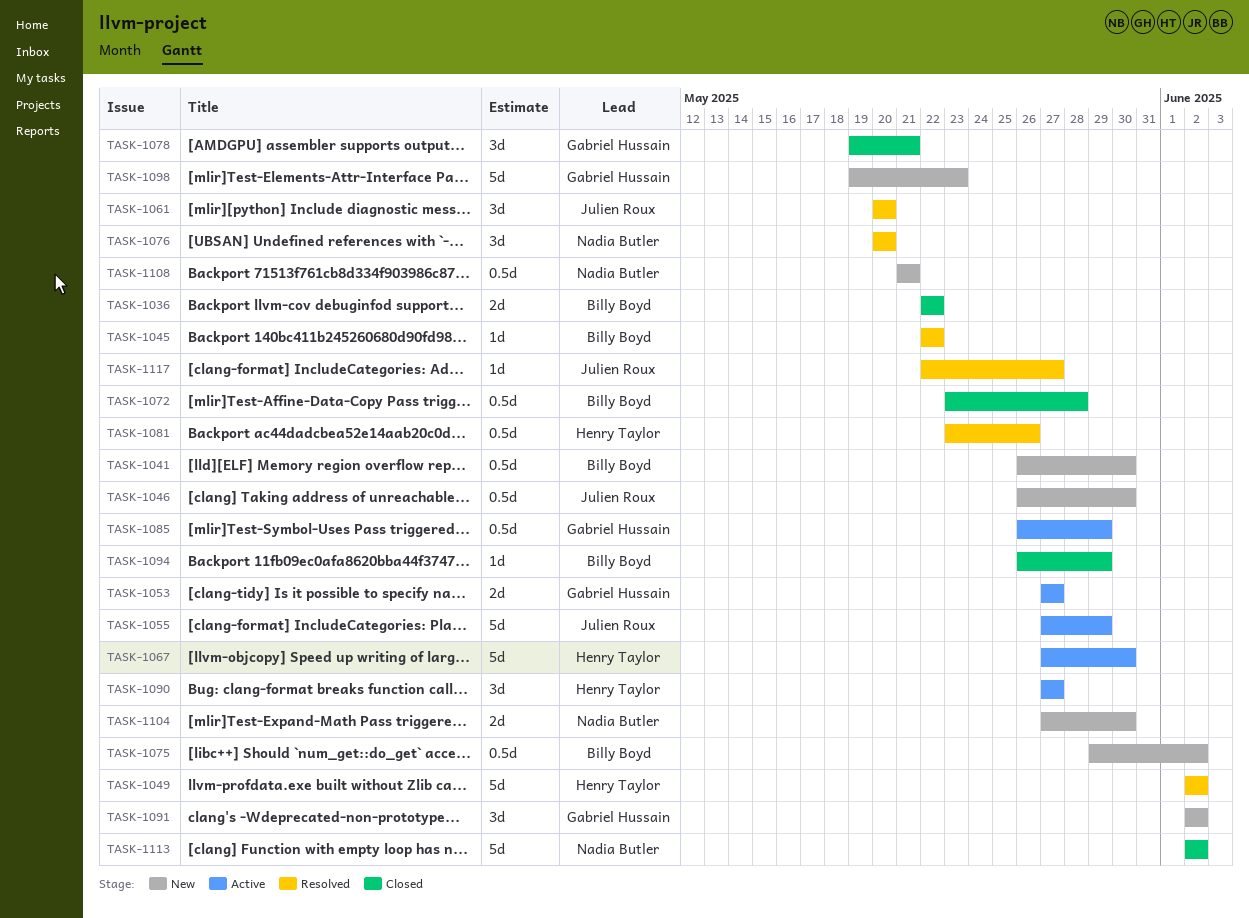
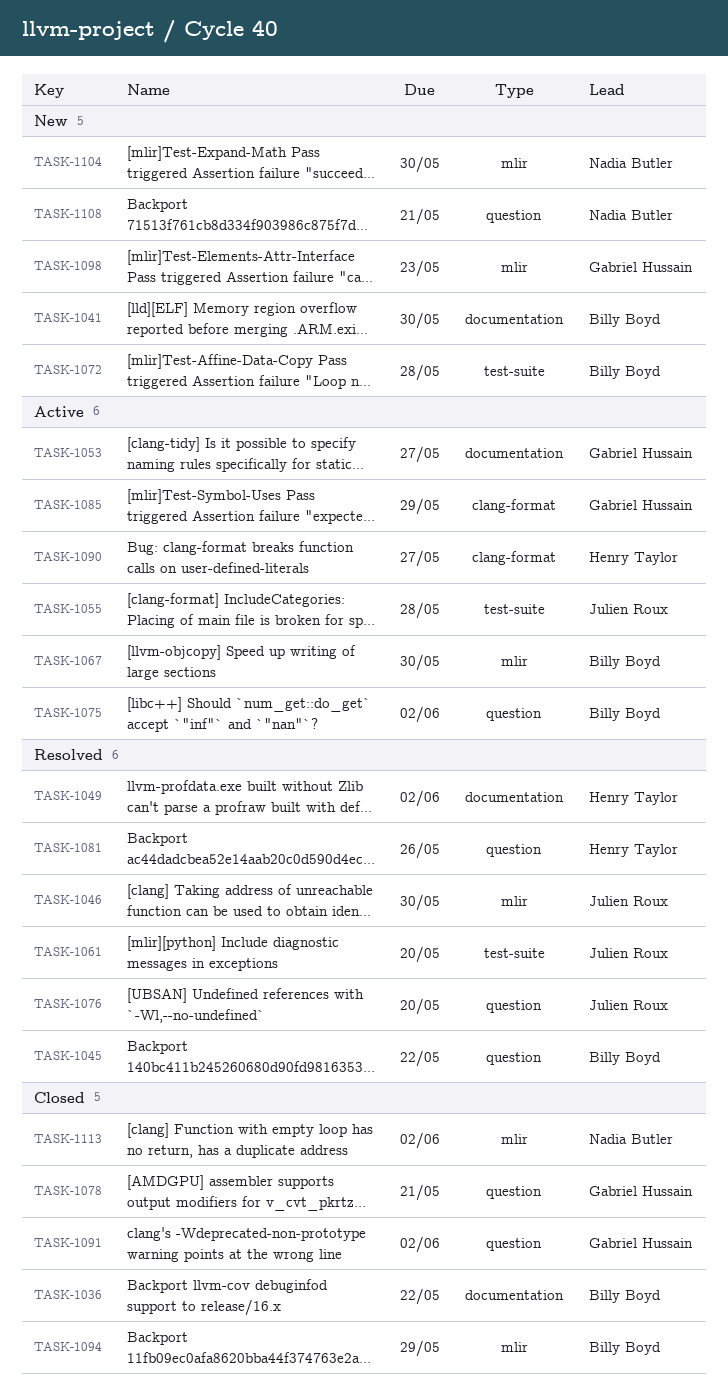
TASK-1046, status: New -> Resolved
TASK-1055, due: May 29 -> May 28
TASK-1067, owner: Henry Taylor -> Billy Boyd
TASK-1072, status: Closed -> New
TASK-1075, status: New -> Active
TASK-1076, owner: Nadia Butler -> Julien Roux
TASK-1091, status: New -> Closed
TASK-1117: present -> none

